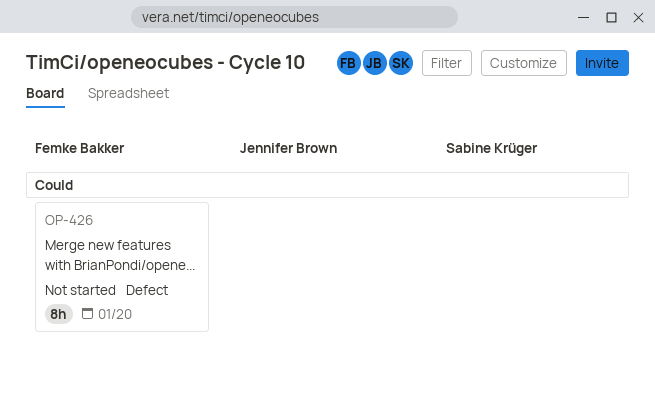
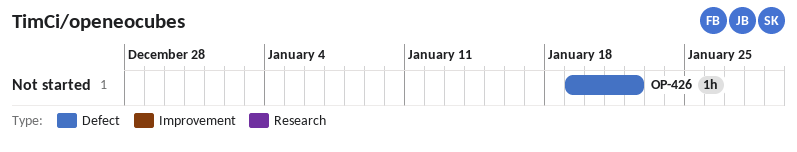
OP-426, estimate: 8h -> 1h
OP-426, due: Jan 20 -> Jan 22

